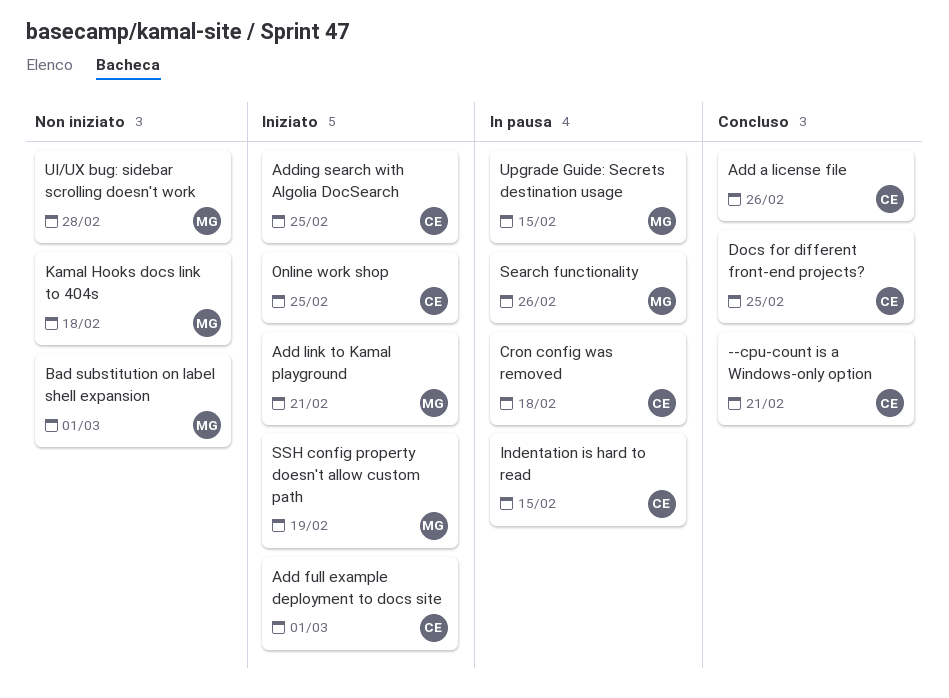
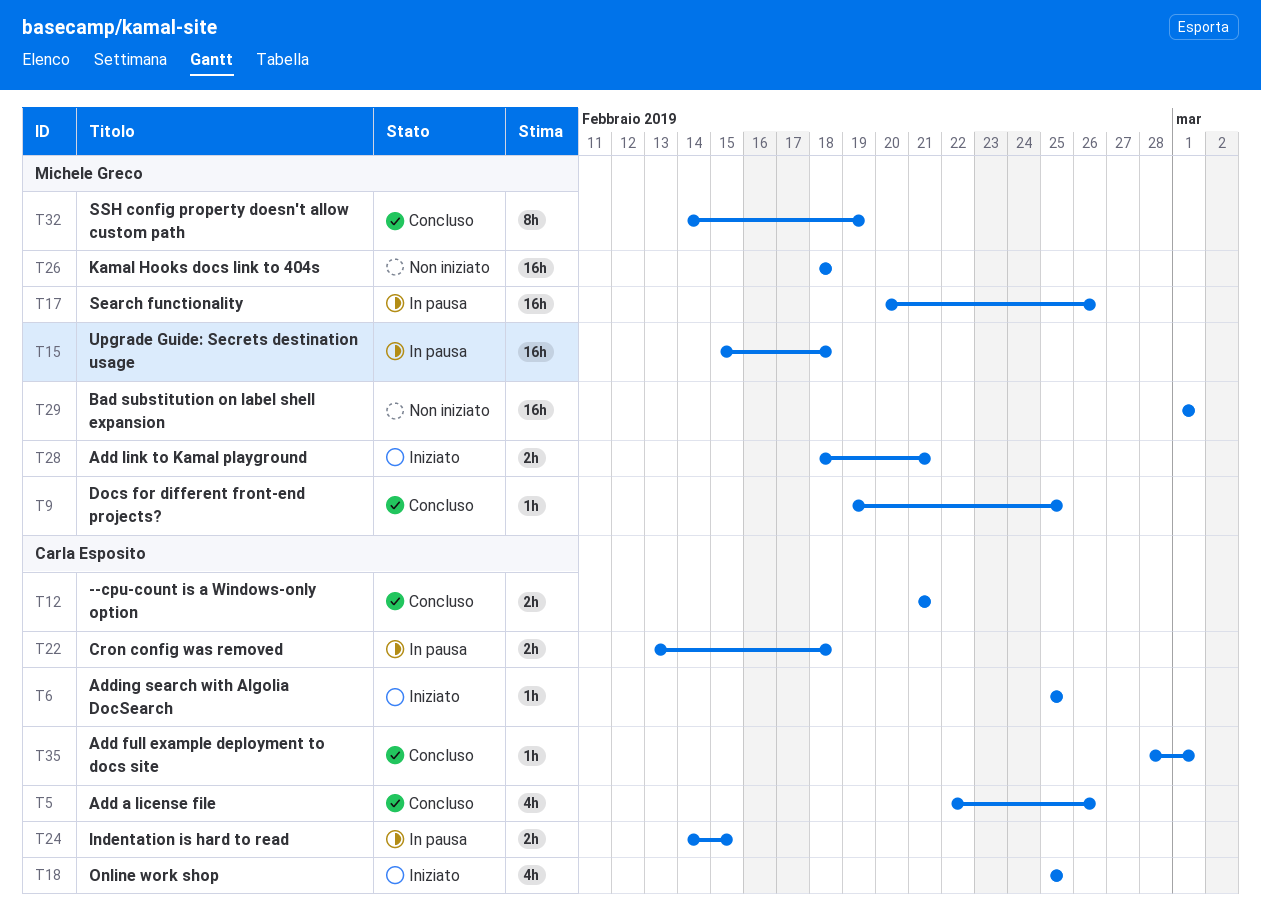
Add full example deployment to docs site, status: Iniziato -> Concluso
Docs for different front-end projects?, owner: Carla Esposito -> Michele Greco
SSH config property doesn't allow custom path, status: Iniziato -> Concluso
UI/UX bug: sidebar scrolling doesn't work: present -> none
Upgrade Guide: Secrets destination usage, due: Feb 15 -> Feb 18

